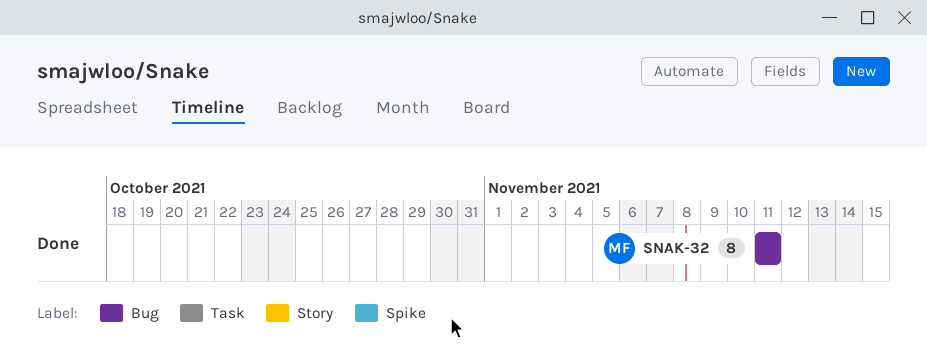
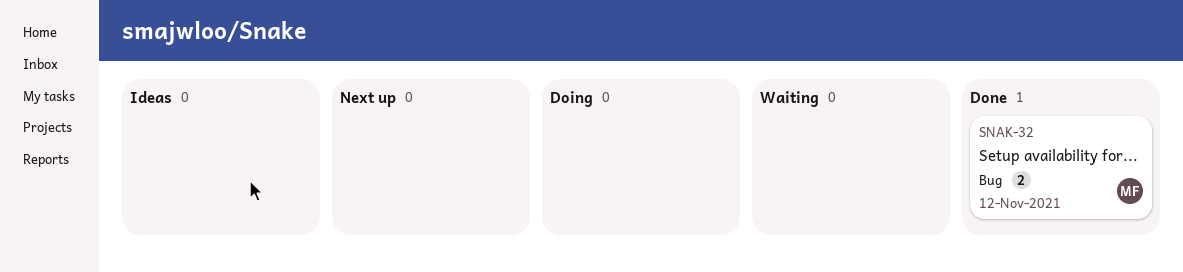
SNAK-32, estimate: 8 -> 2
SNAK-32, due: Nov 11 -> Nov 12

